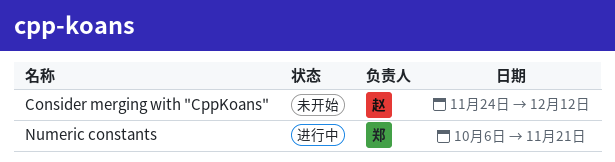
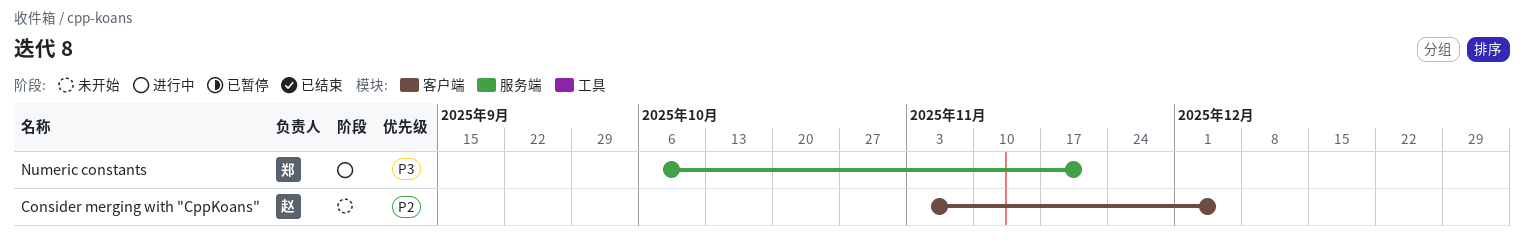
Consider merging with "CppKoans", start: Nov 24 -> Nov 3
Consider merging with "CppKoans", due: Dec 12 -> Dec 5

